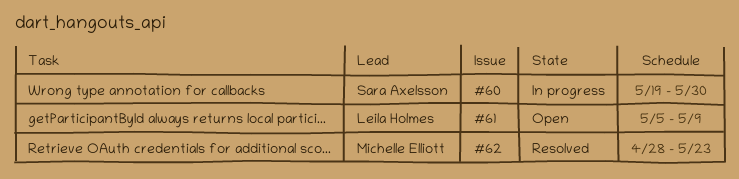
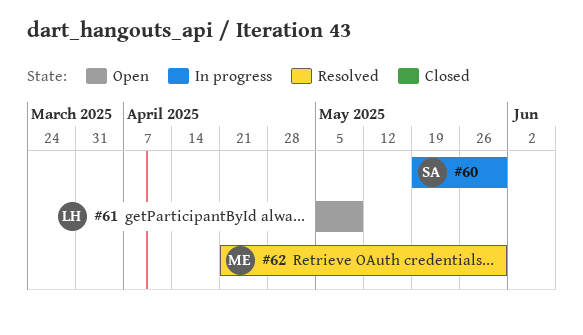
#62, start: Apr 28 -> Apr 21
#62, due: May 23 -> May 30

